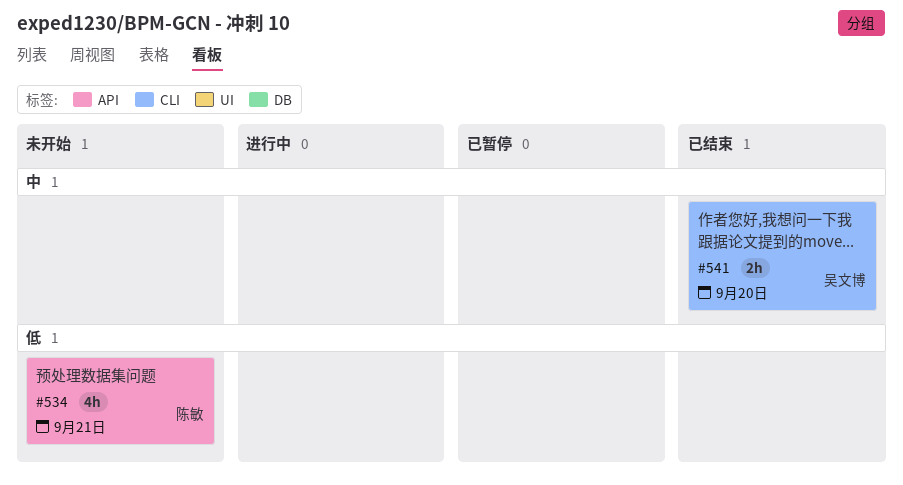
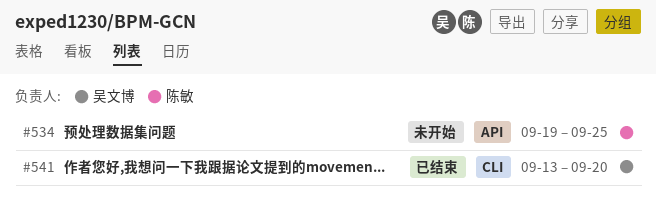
#534, due: Sep 21 -> Sep 25

